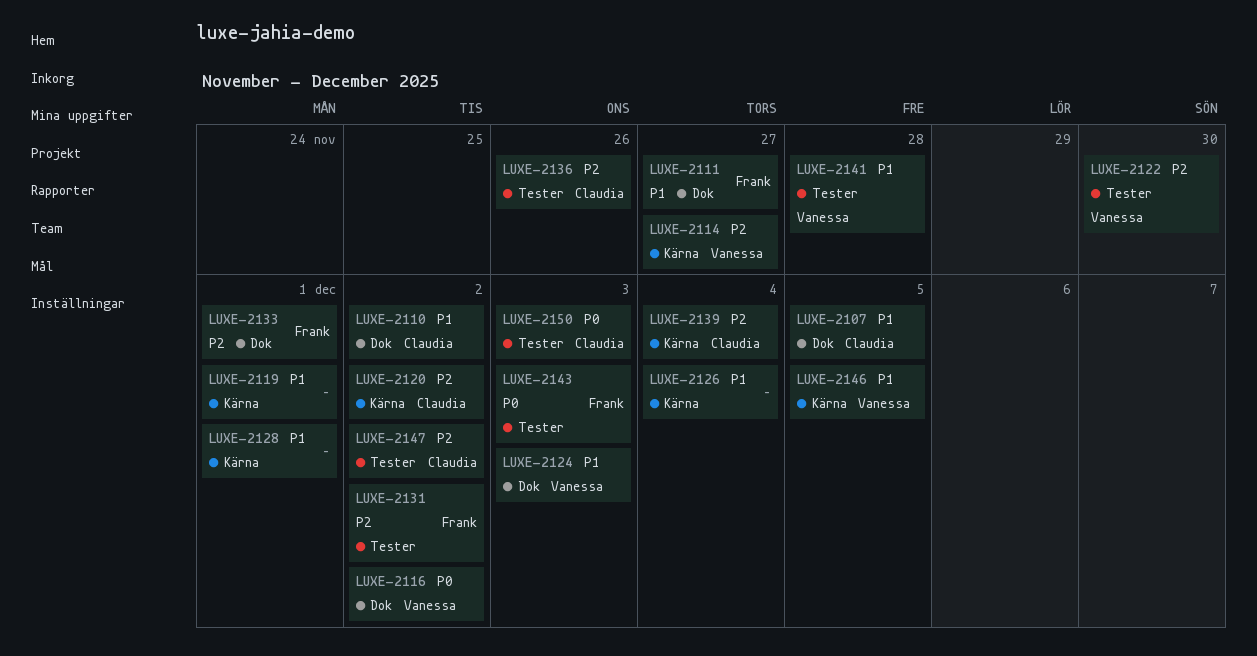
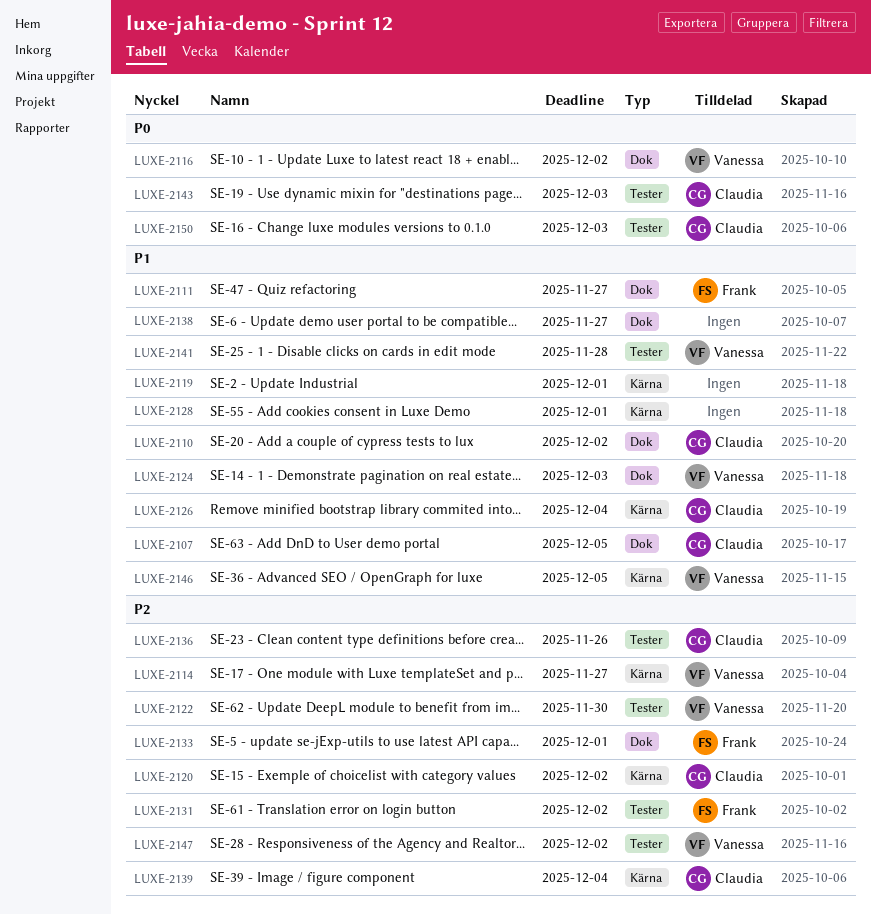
LUXE-2126, owner: none -> Claudia
LUXE-2138: none -> present
LUXE-2143, owner: Frank -> Claudia
LUXE-2147, owner: Claudia -> Vanessa

